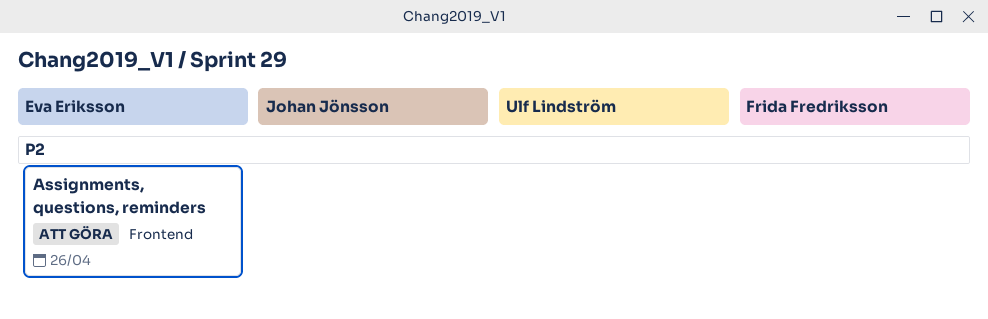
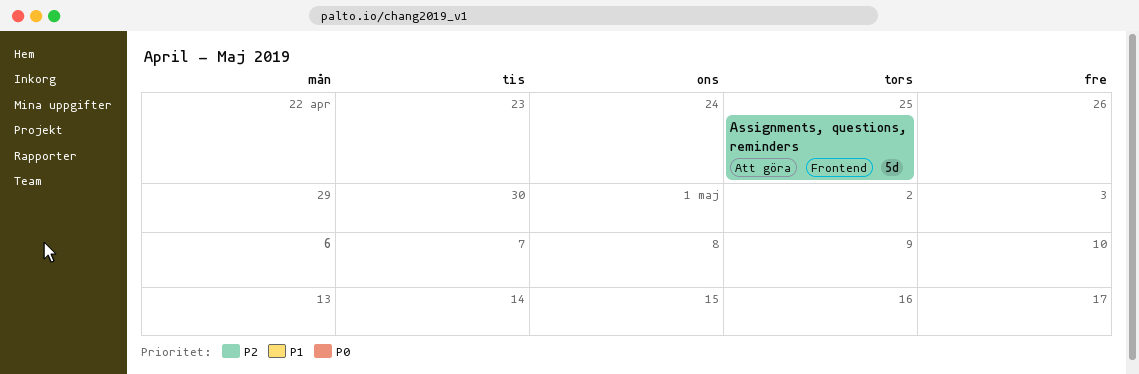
Assignments, questions, reminders, due: Apr 26 -> Apr 25

